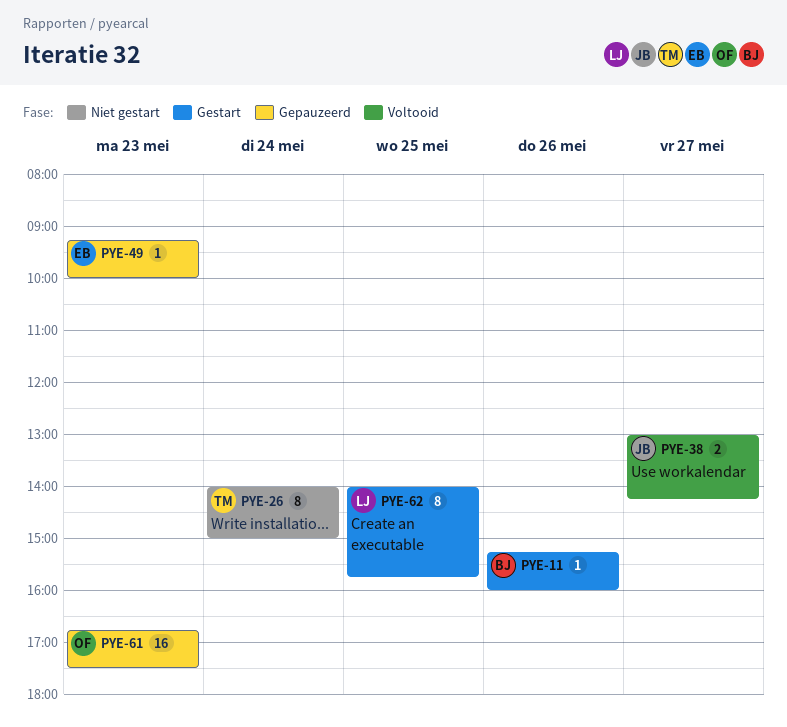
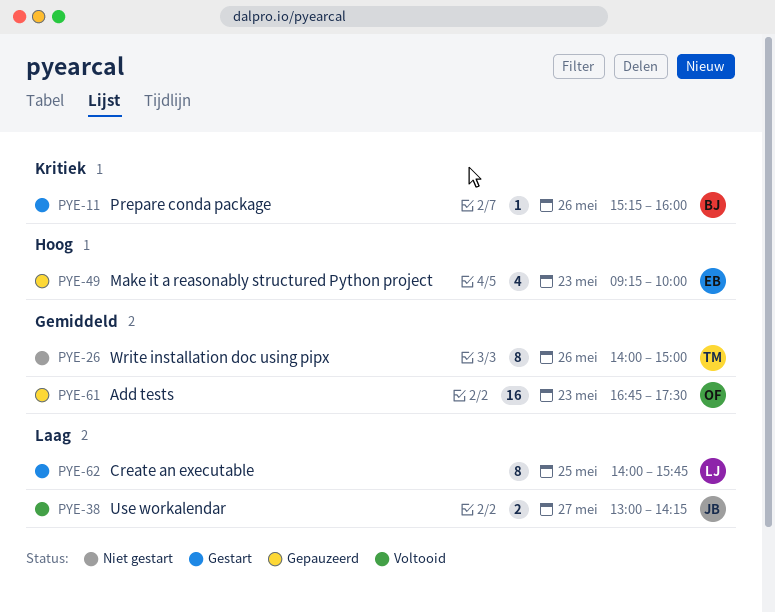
PYE-26, day: May 24 -> May 26
PYE-49, estimate: 1 -> 4

